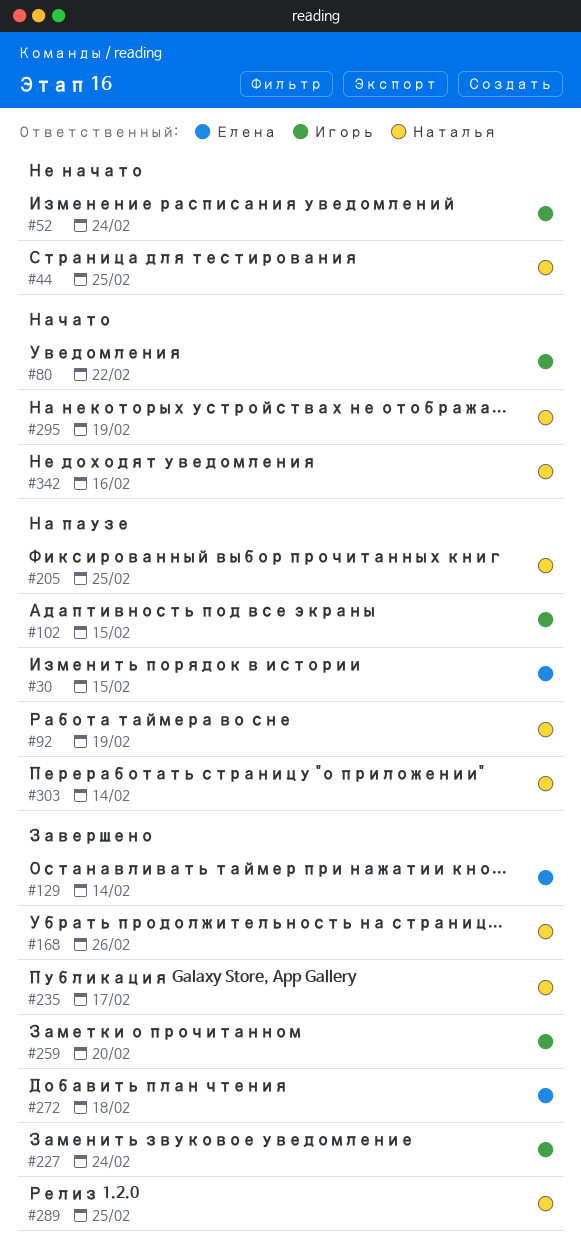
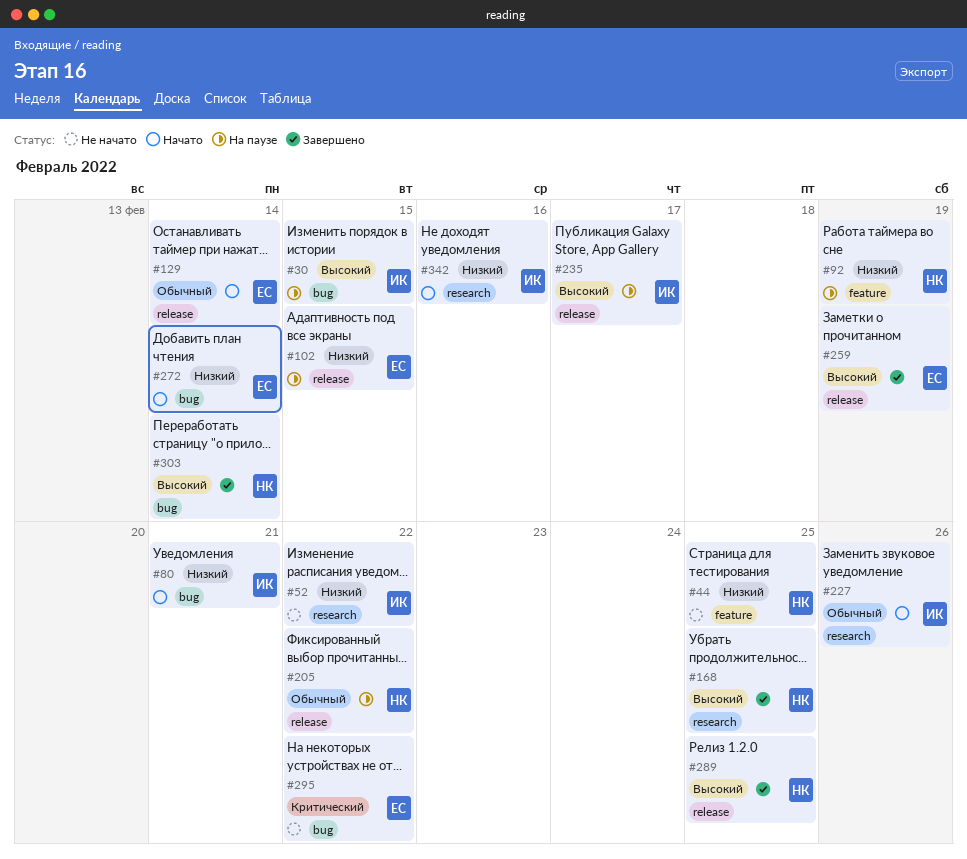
#30, owner: Елена -> Игорь
#52, due: Feb 24 -> Feb 22
#80, due: Feb 22 -> Feb 21
#102, owner: Игорь -> Елена
#129, status: Завершено -> Начато
#168, due: Feb 26 -> Feb 25
#205, due: Feb 25 -> Feb 22
#227, status: Завершено -> Начато
#227, due: Feb 24 -> Feb 26
#235, status: Завершено -> На паузе
#235, owner: Наталья -> Игорь
#259, owner: Игорь -> Елена
#259, due: Feb 20 -> Feb 19
#272, status: Завершено -> Начато
#272, due: Feb 18 -> Feb 14
#295, status: Начато -> Не начато
#295, owner: Наталья -> Елена
#295, due: Feb 19 -> Feb 22
#303, status: На паузе -> Завершено
#342, owner: Наталья -> Игорь

